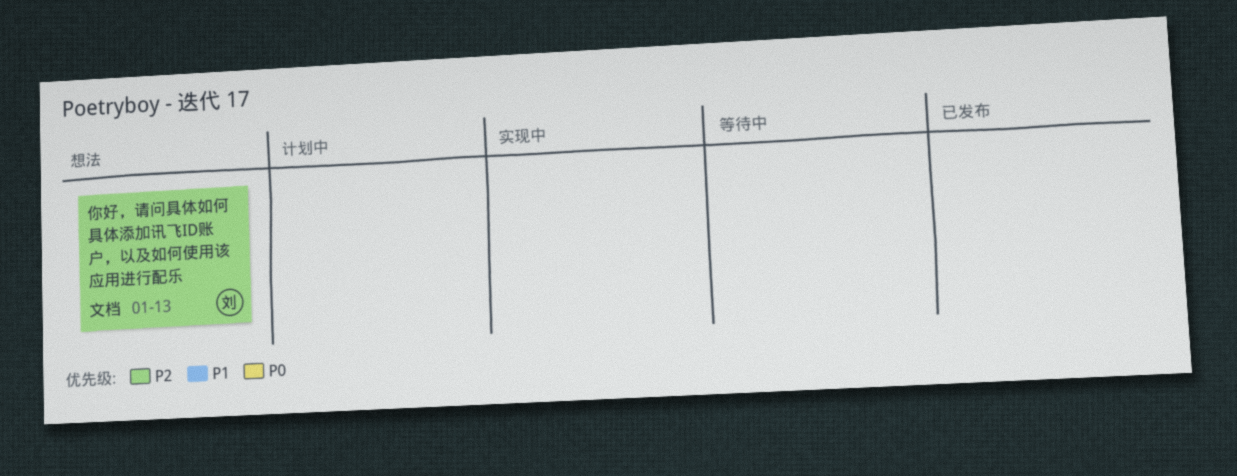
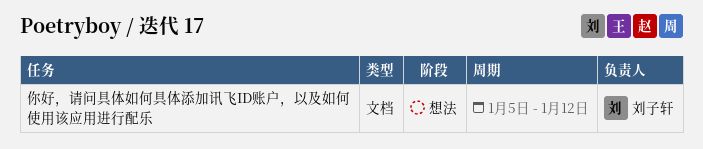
你好，请问具体如何具体添加讯飞ID账户，以及如何使用该应用进行配乐, due: Jan 13 -> Jan 12

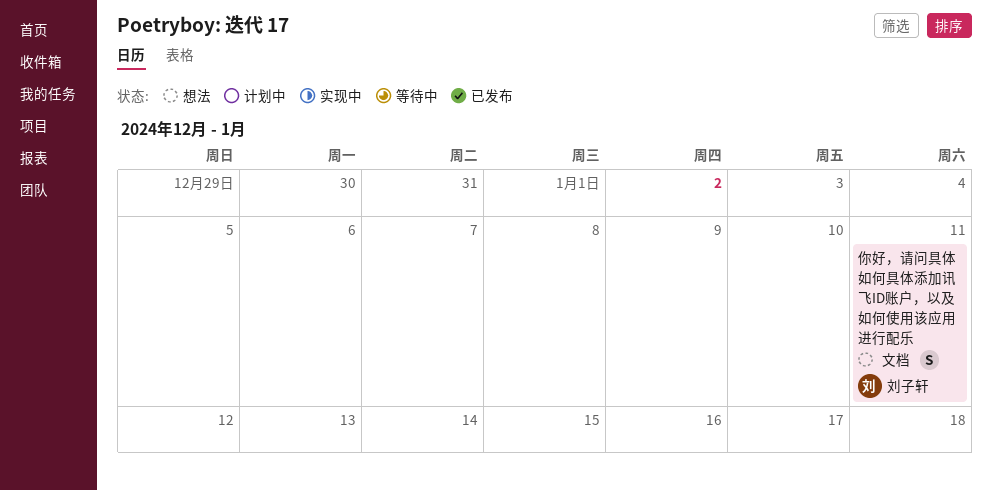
你好，请问具体如何具体添加讯飞ID账户，以及如何使用该应用进行配乐, due: Jan 12 -> Jan 11

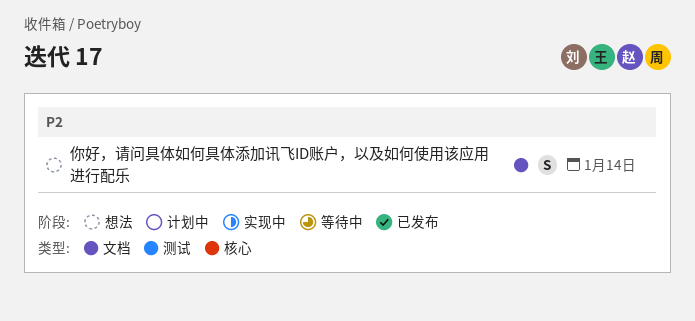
你好，请问具体如何具体添加讯飞ID账户，以及如何使用该应用进行配乐, due: Jan 11 -> Jan 14

